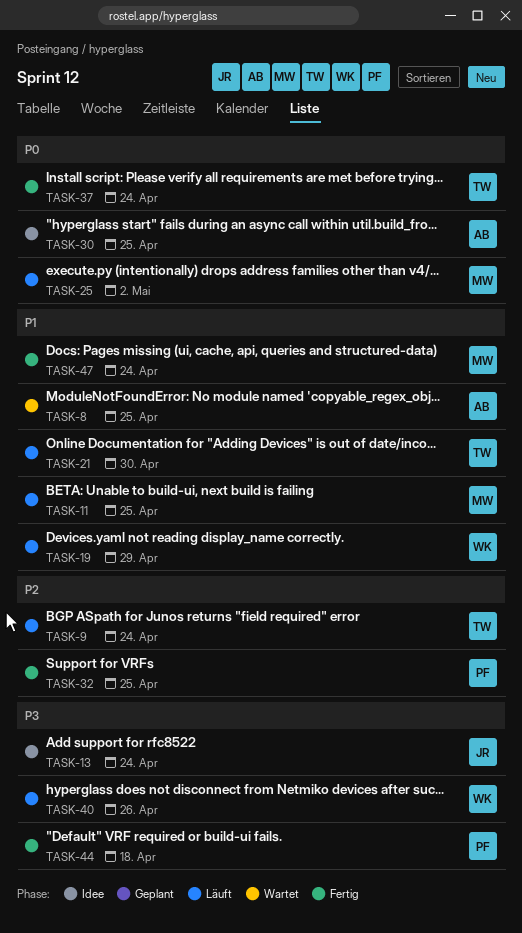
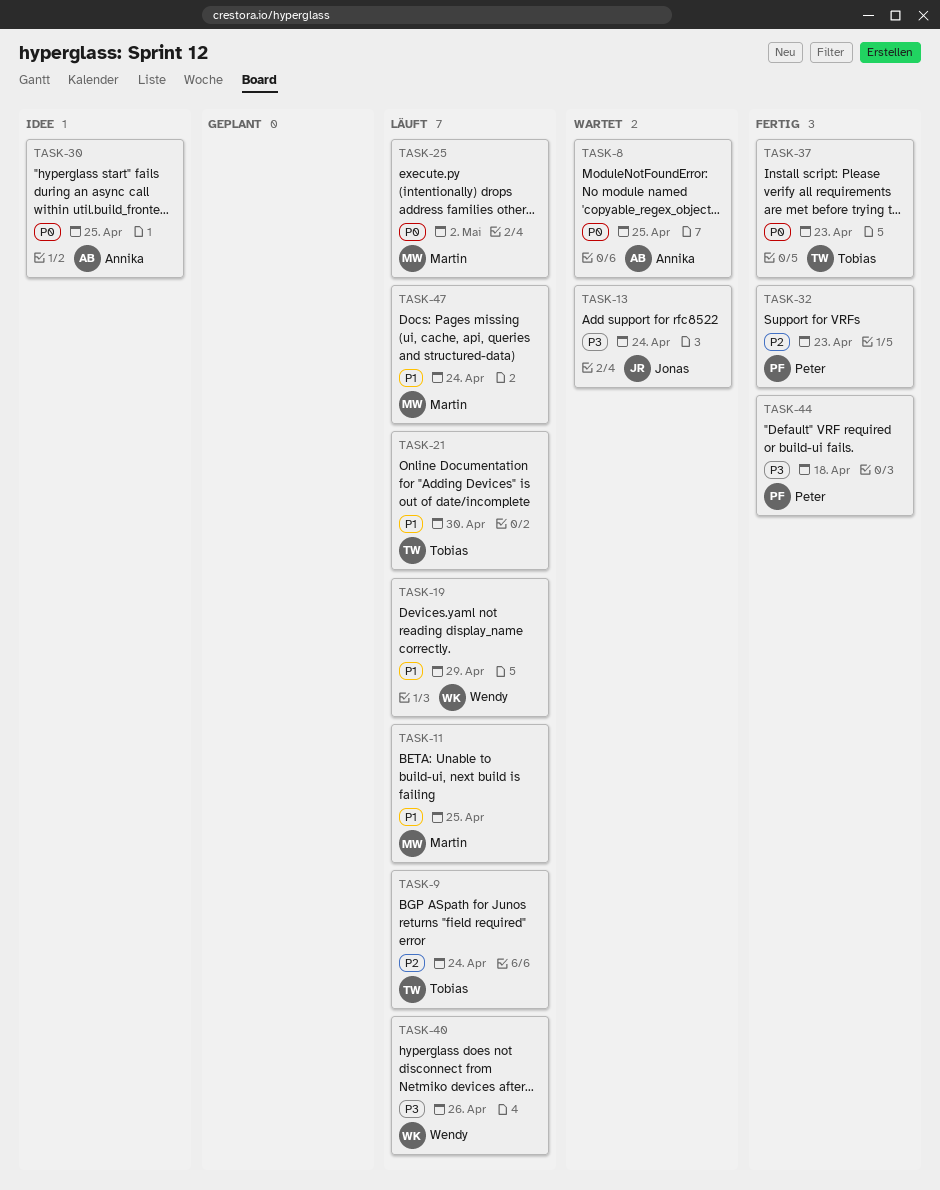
TASK-8, priority: P1 -> P0
TASK-13, status: Idee -> Wartet
TASK-32, due: Apr 25 -> Apr 23
TASK-37, due: Apr 24 -> Apr 23
TASK-47, status: Fertig -> Läuft

